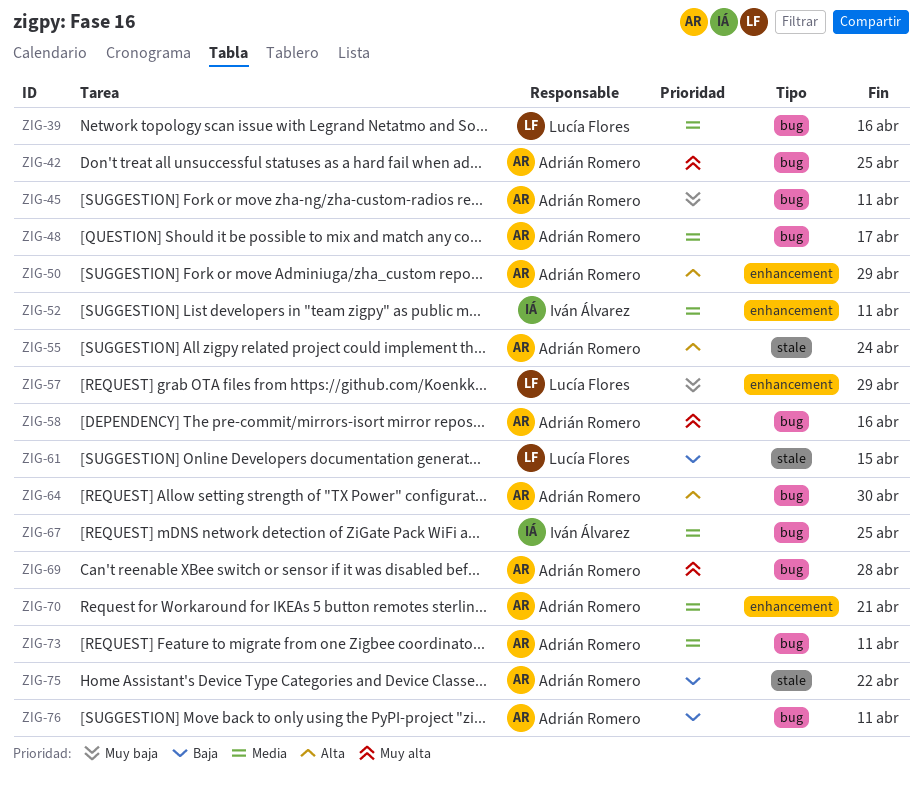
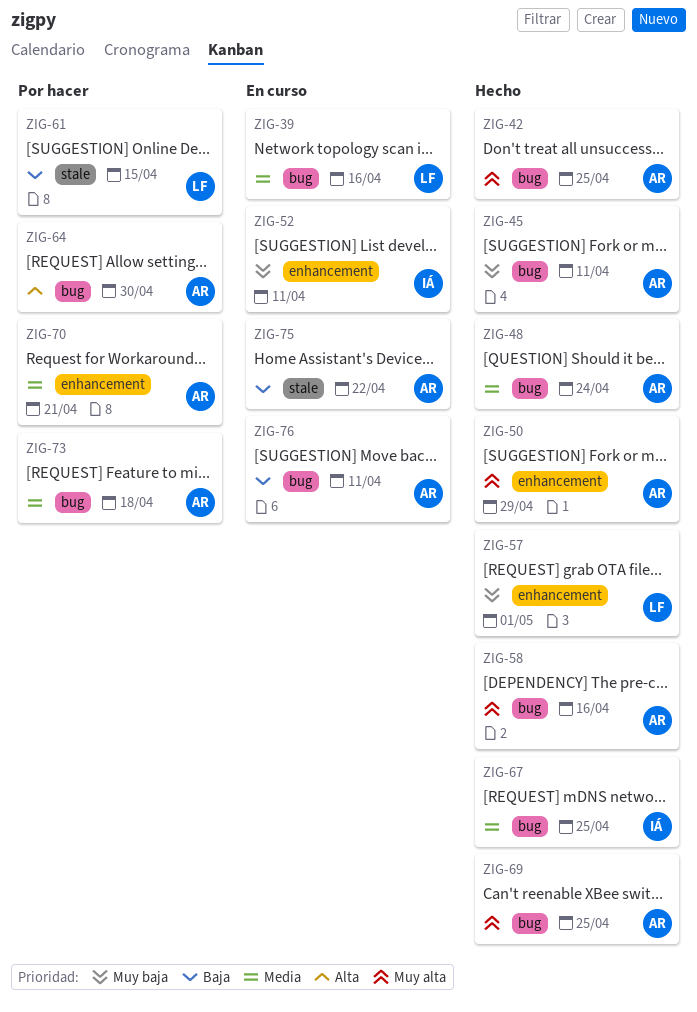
ZIG-48, due: Apr 17 -> Apr 24
ZIG-50, priority: Alta -> Muy alta
ZIG-52, priority: Media -> Muy baja
ZIG-55: present -> none
ZIG-57, due: Apr 29 -> May 1
ZIG-69, due: Apr 28 -> Apr 25
ZIG-73, due: Apr 11 -> Apr 18

